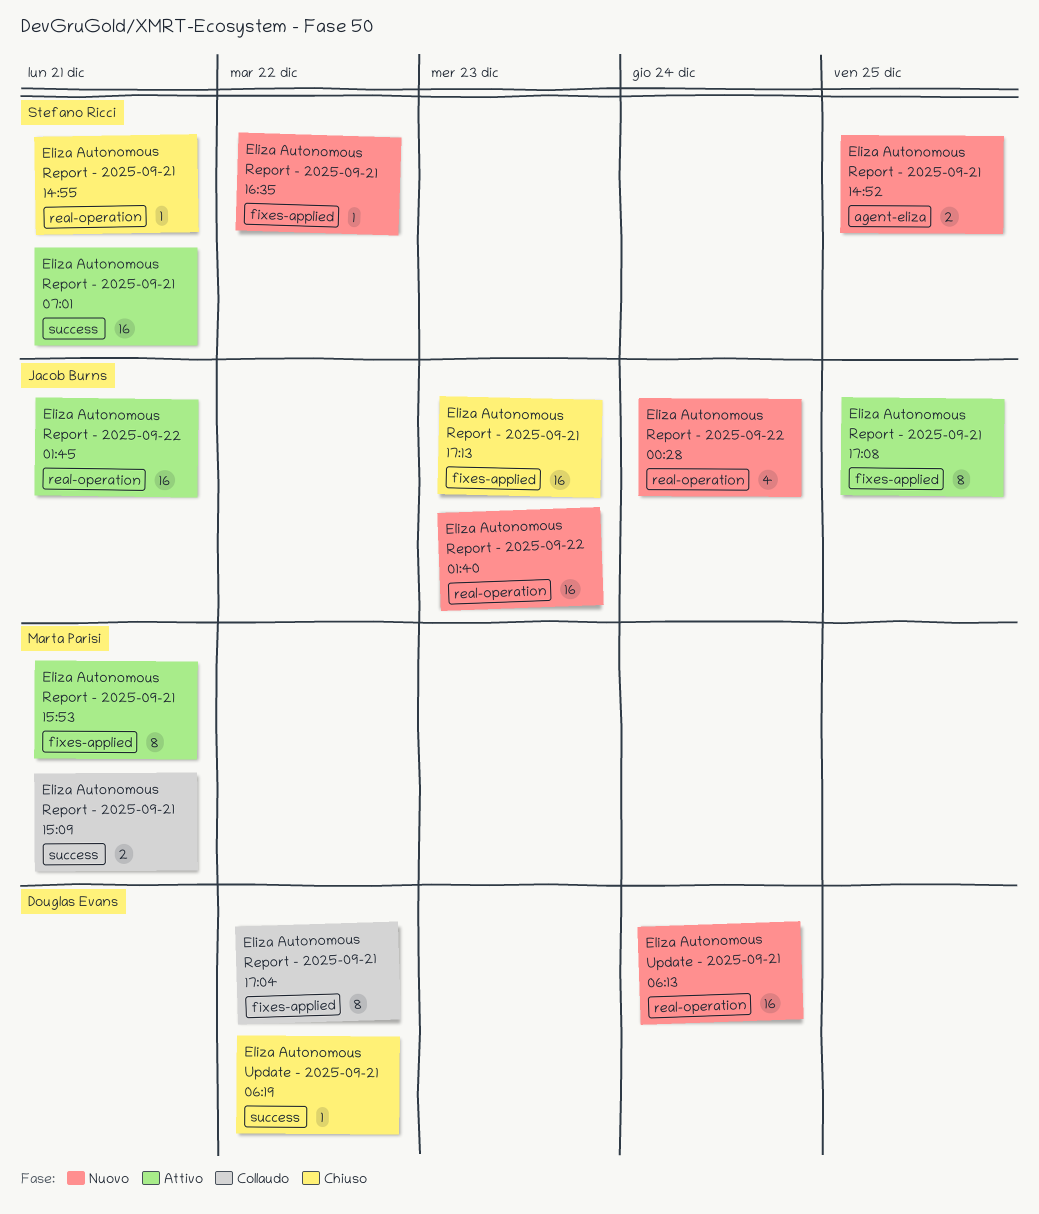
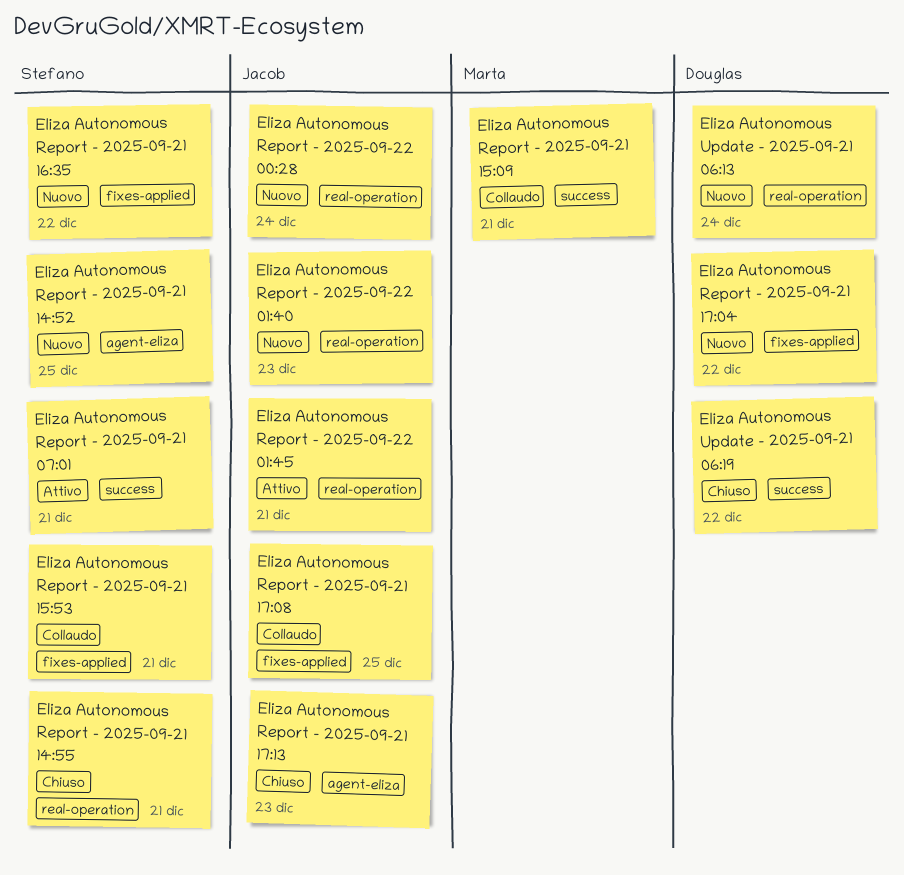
Eliza Autonomous Report - 2025-09-21 15:53, status: Attivo -> Collaudo
Eliza Autonomous Report - 2025-09-21 15:53, owner: Marta Parisi -> Stefano Ricci
Eliza Autonomous Report - 2025-09-21 17:04, status: Collaudo -> Nuovo
Eliza Autonomous Report - 2025-09-21 17:08, status: Attivo -> Collaudo
Eliza Autonomous Report - 2025-09-21 17:13, label: fixes-applied -> agent-eliza

